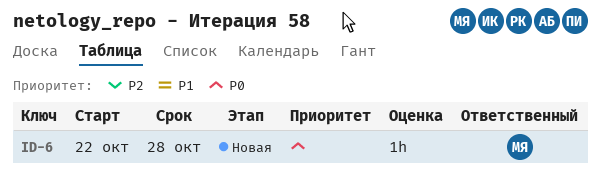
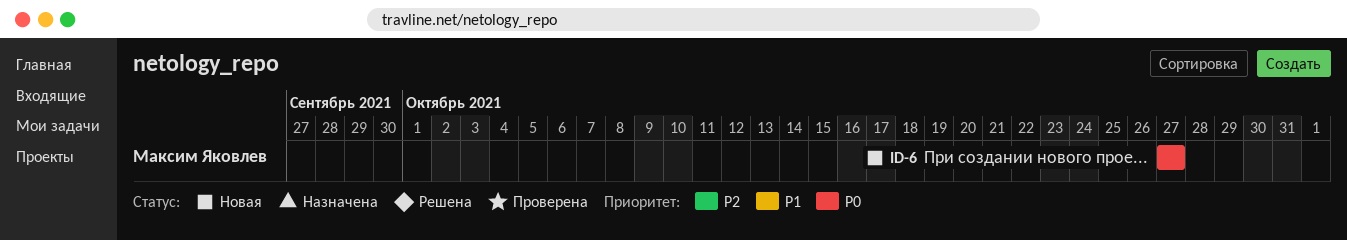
ID-6, start: Oct 22 -> Oct 27
ID-6, due: Oct 28 -> Oct 27

